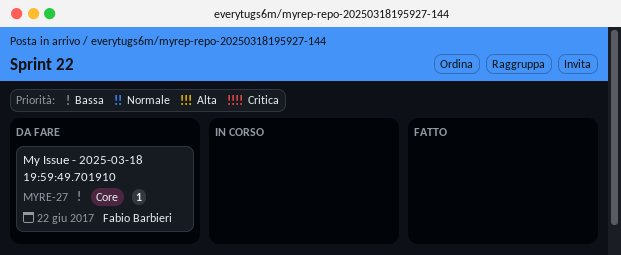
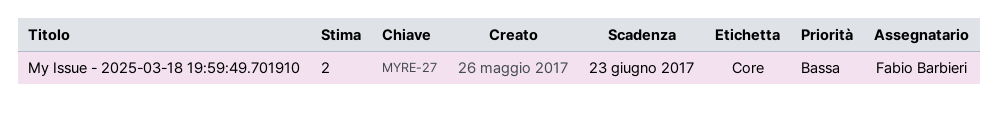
MYRE-27, estimate: 1 -> 2
MYRE-27, due: Jun 22 -> Jun 23

